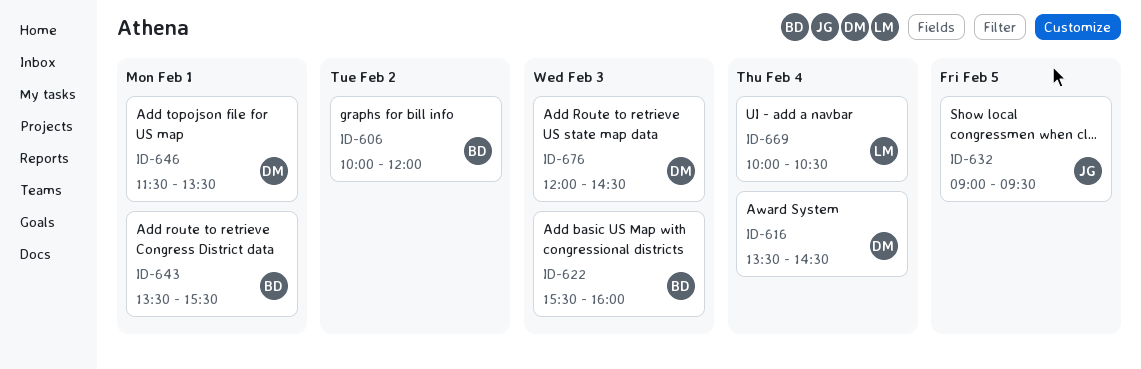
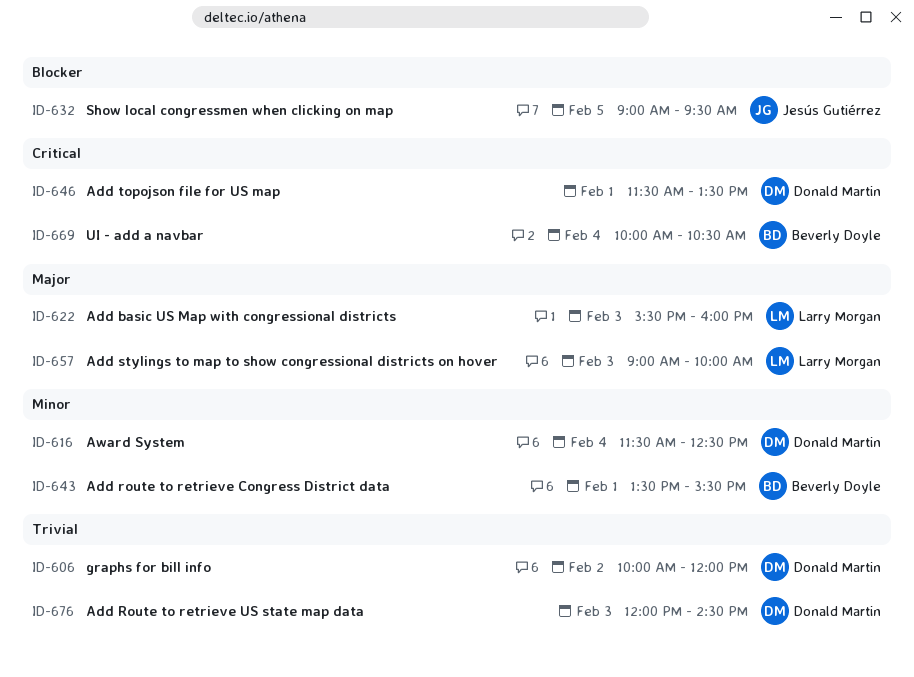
ID-606, owner: Beverly Doyle -> Donald Martin
ID-616, begins: 13:30 -> 11:30
ID-616, ends: 14:30 -> 12:30
ID-622, owner: Beverly Doyle -> Larry Morgan
ID-657: none -> present
ID-669, owner: Larry Morgan -> Beverly Doyle

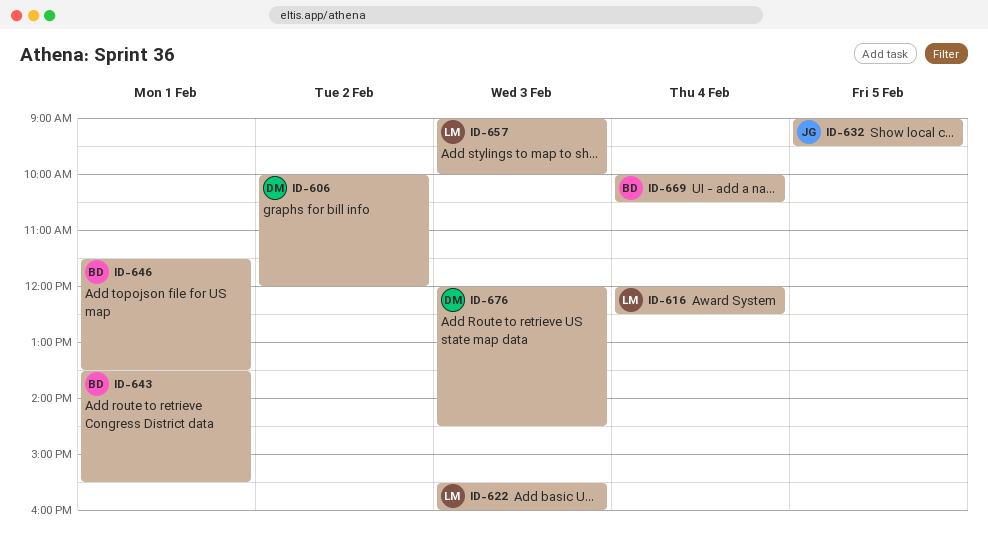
ID-616, owner: Donald Martin -> Larry Morgan
ID-616, begins: 11:30 -> 12:00
ID-646, owner: Donald Martin -> Beverly Doyle

